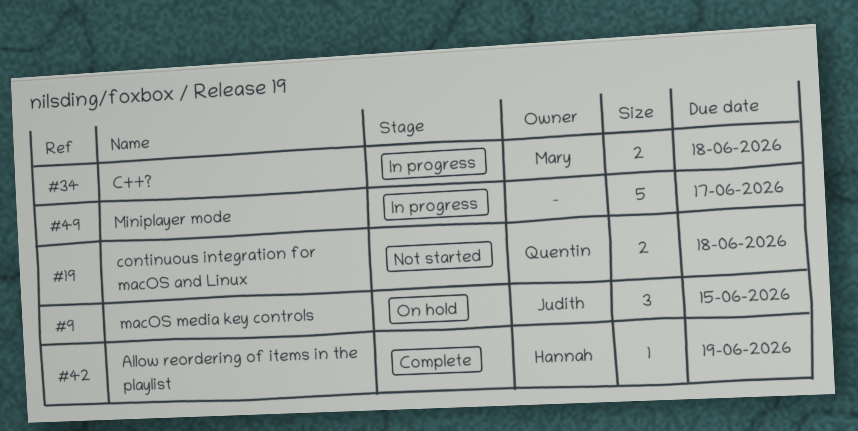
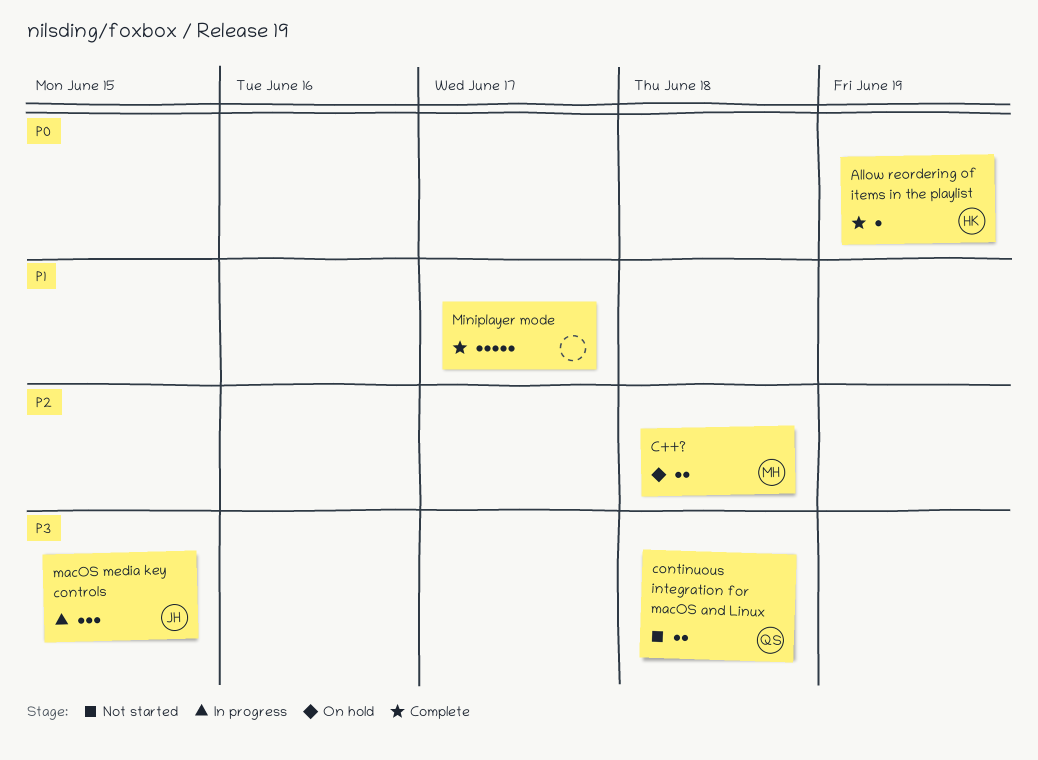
C++?, status: In progress -> On hold
macOS media key controls, status: On hold -> In progress
Miniplayer mode, status: In progress -> Complete

